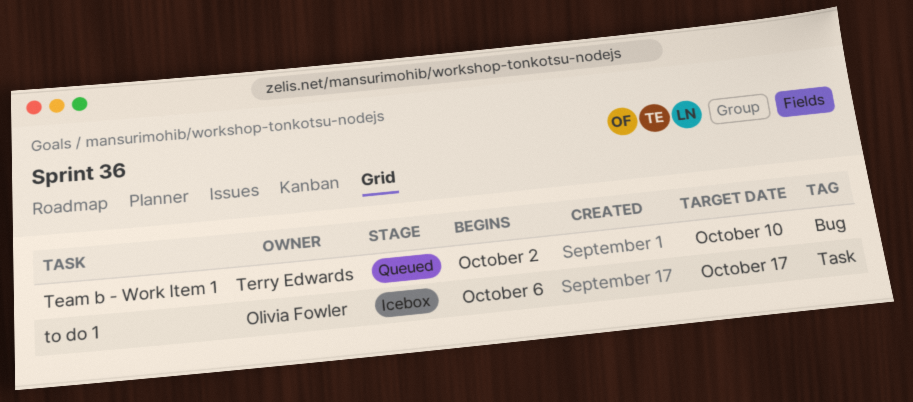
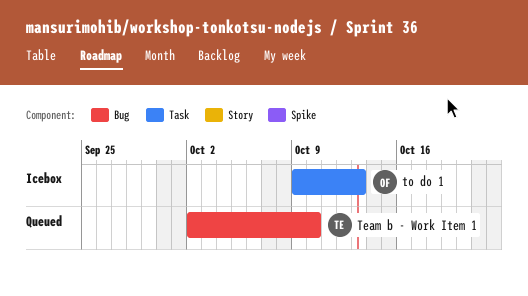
to do 1, start: Oct 6 -> Oct 9
to do 1, due: Oct 17 -> Oct 13

